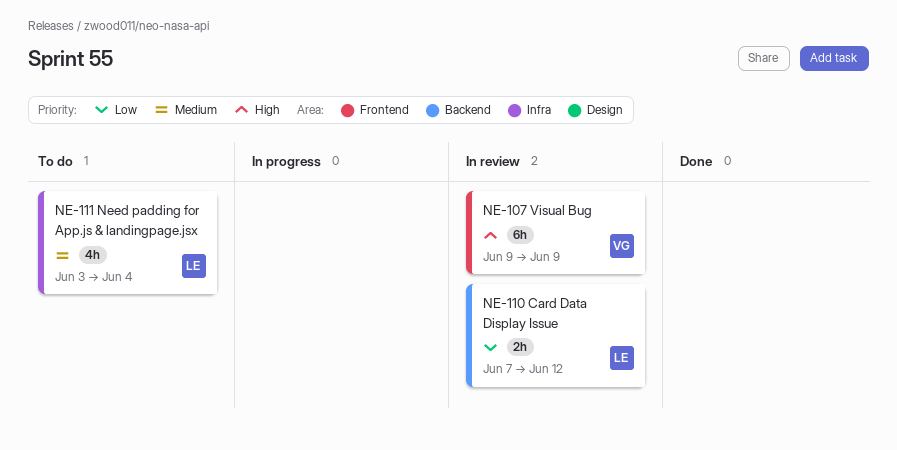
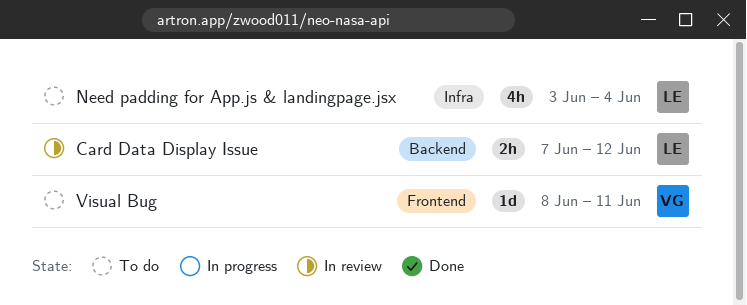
Visual Bug, status: In review -> To do
Visual Bug, estimate: 6h -> 1d
Visual Bug, start: Jun 9 -> Jun 8
Visual Bug, due: Jun 9 -> Jun 11

